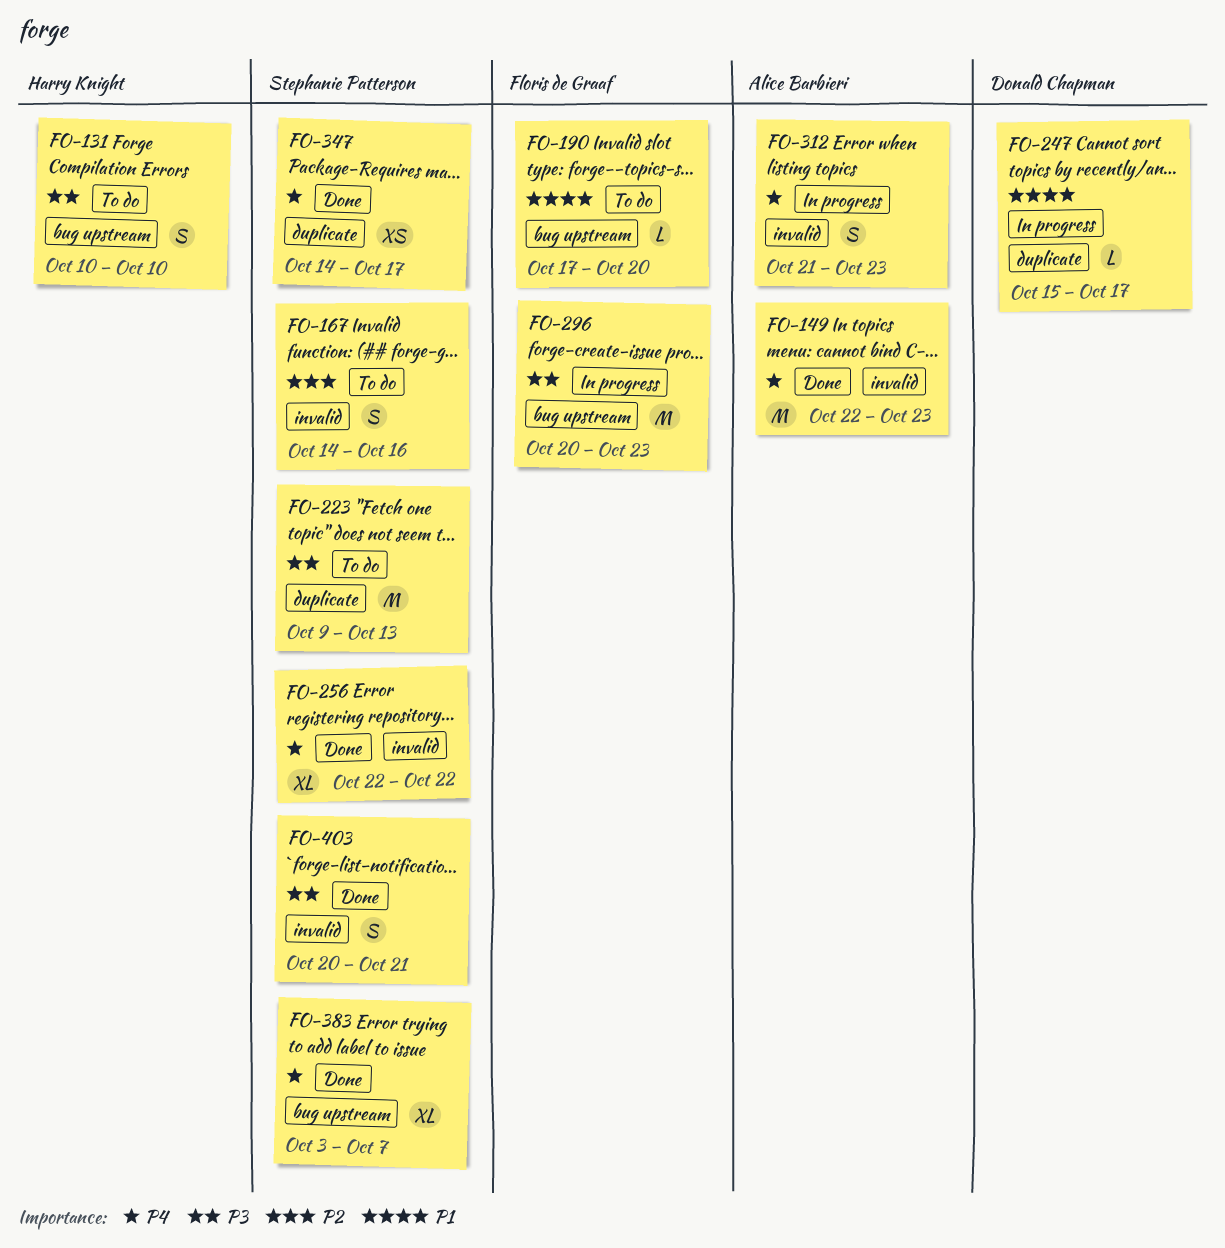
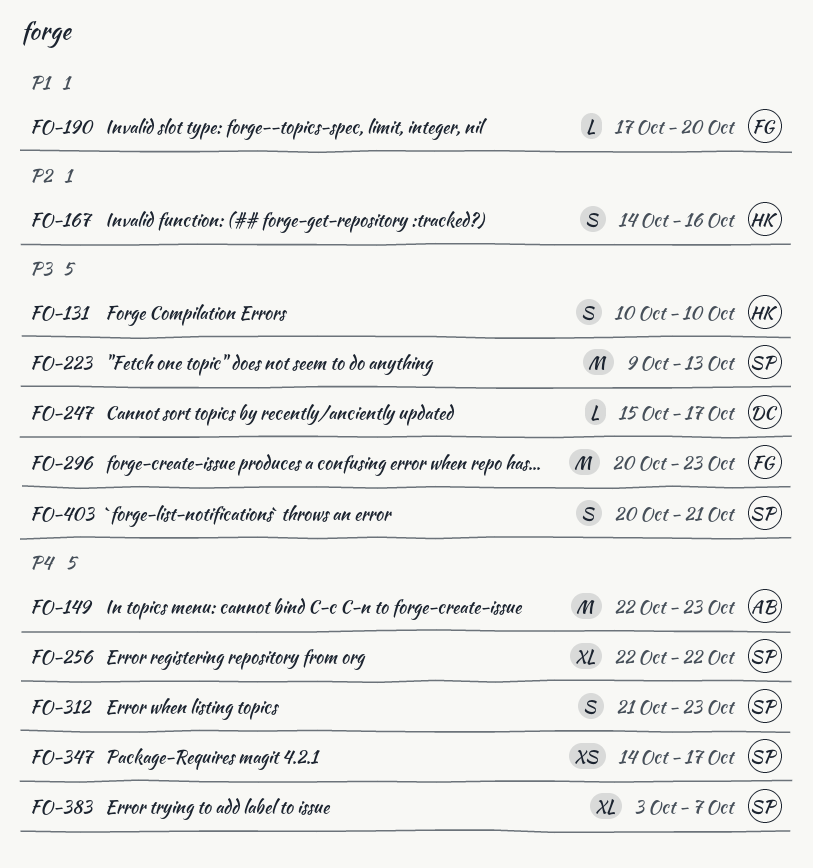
FO-167, owner: Stephanie Patterson -> Harry Knight
FO-247, priority: P1 -> P3
FO-312, owner: Alice Barbieri -> Stephanie Patterson

